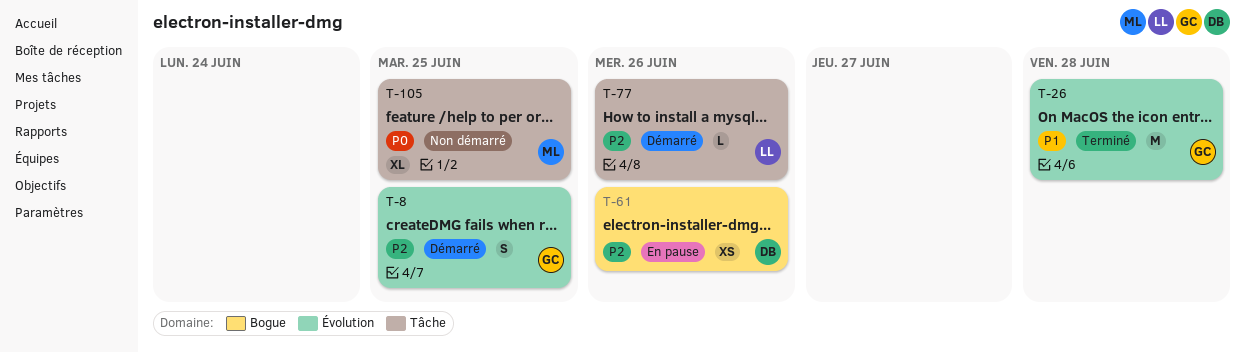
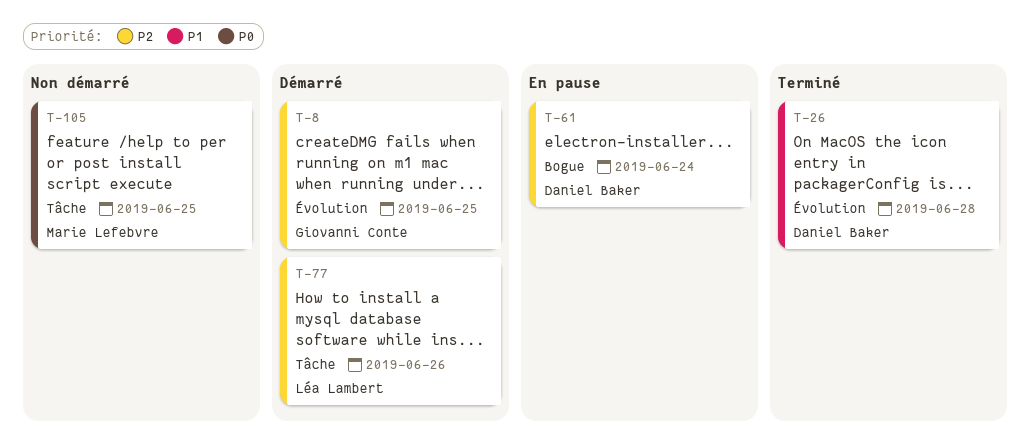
T-26, owner: Giovanni Conte -> Daniel Baker
T-61, due: Jun 26 -> Jun 24

